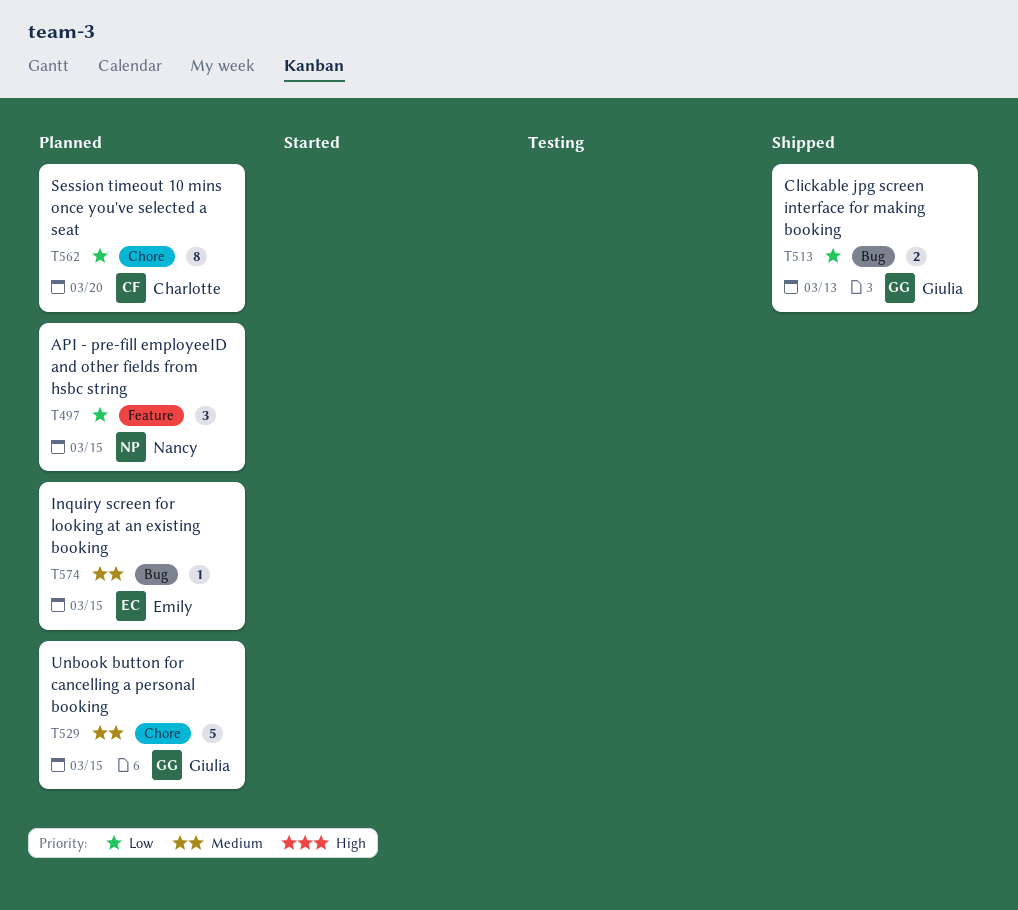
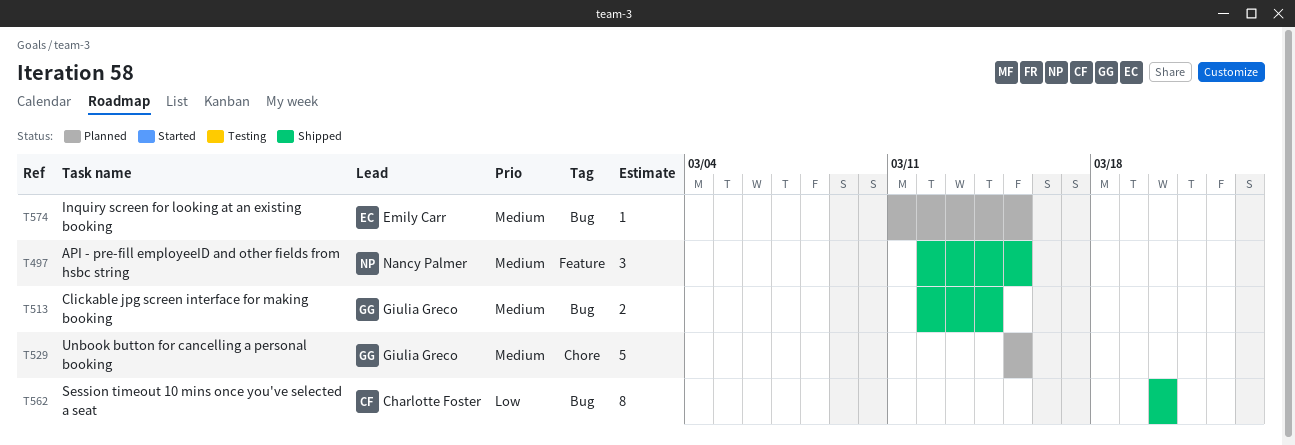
T497, status: Planned -> Shipped
T497, priority: Low -> Medium
T513, priority: Low -> Medium
T513, due: Mar 13 -> Mar 14
T562, status: Planned -> Shipped
T562, label: Chore -> Bug

